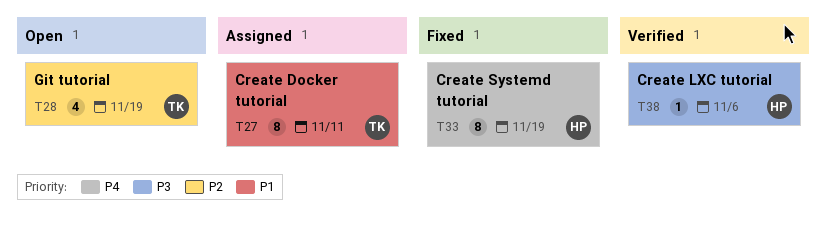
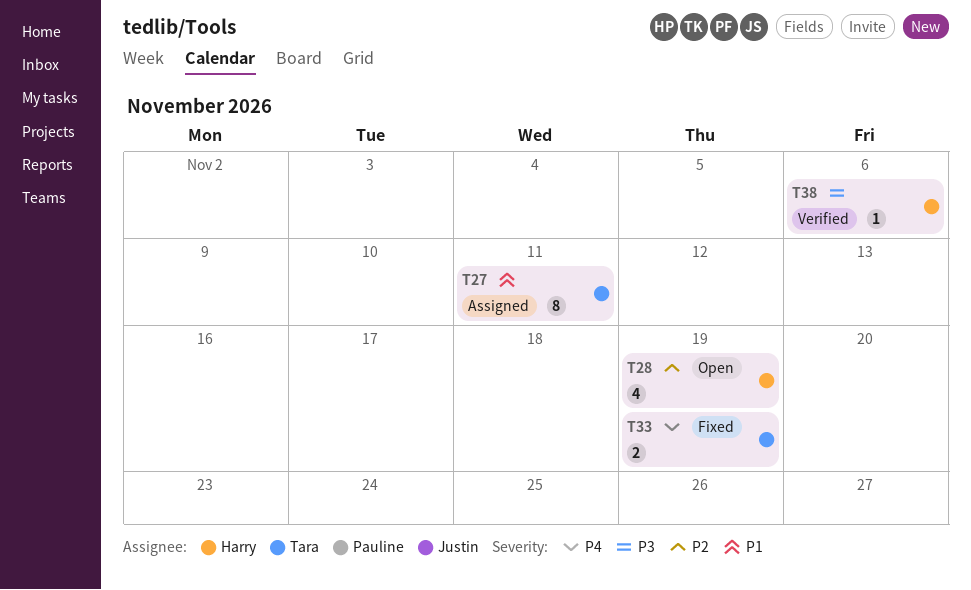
T28, owner: Tara -> Harry
T33, owner: Harry -> Tara
T33, estimate: 8 -> 2

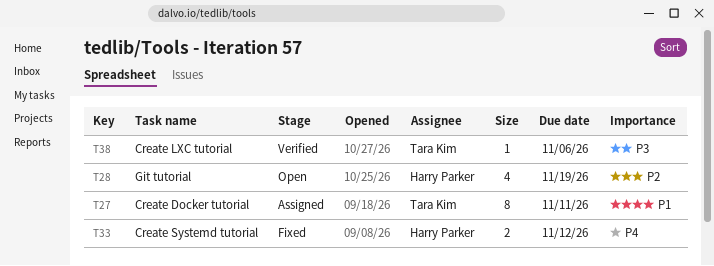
T33, owner: Tara Kim -> Harry Parker
T33, due: Nov 19 -> Nov 12
T38, owner: Harry Parker -> Tara Kim

